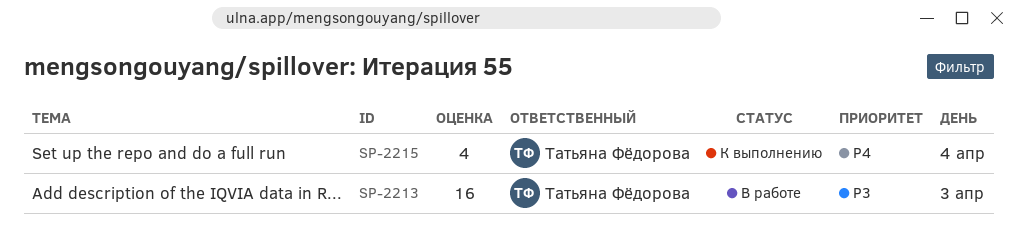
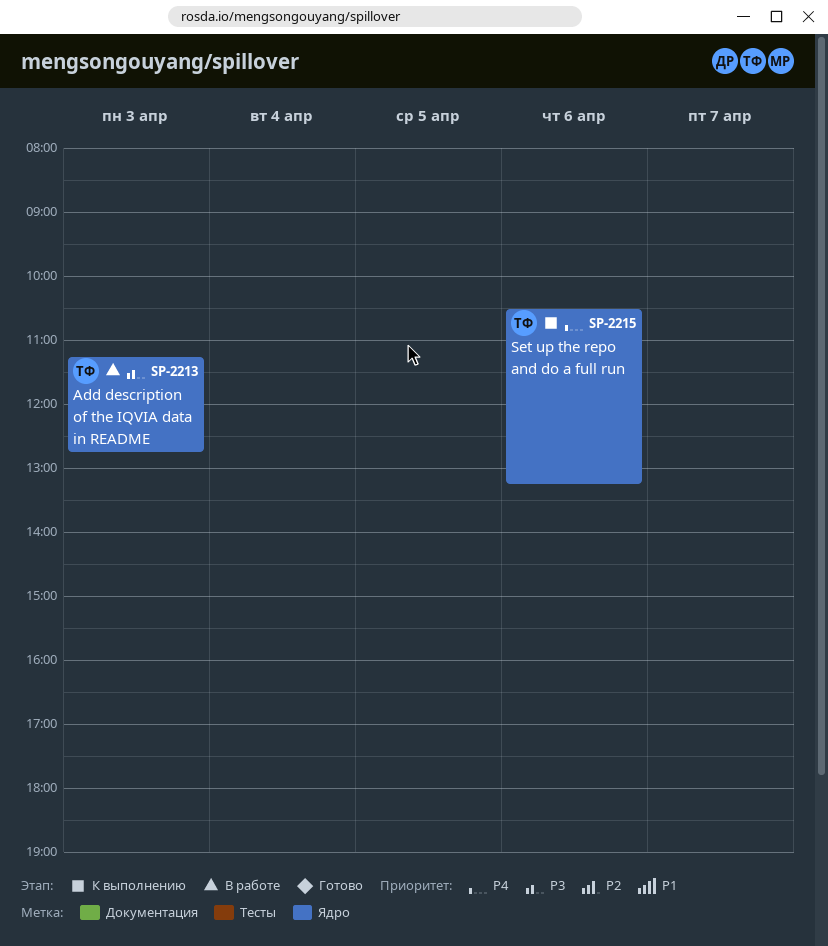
SP-2215, day: Apr 4 -> Apr 6

